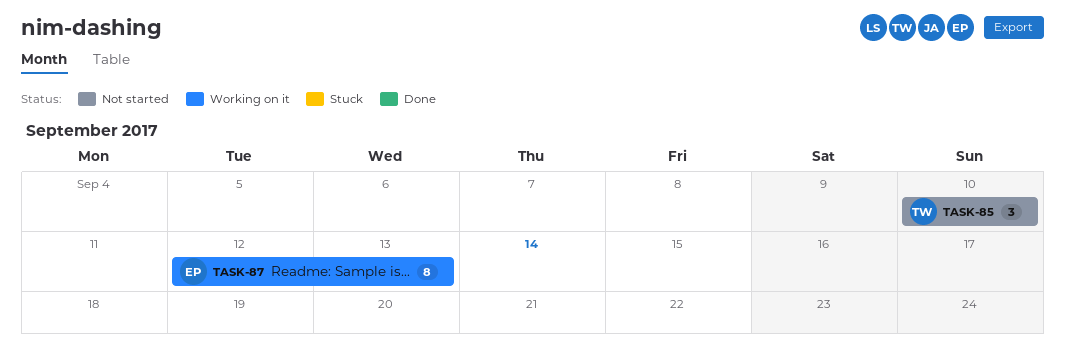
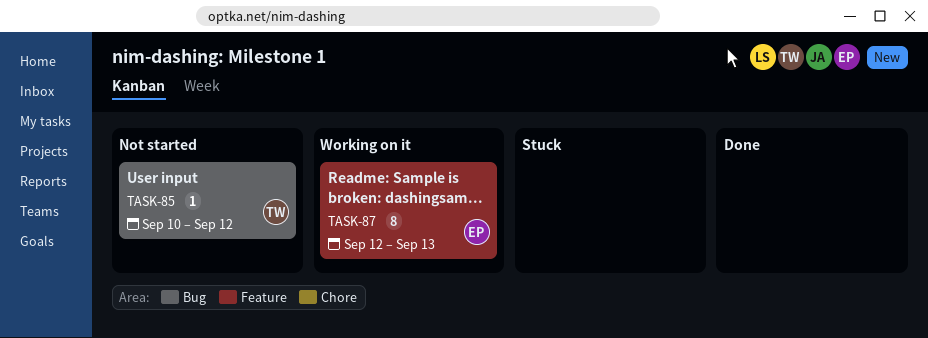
TASK-85, estimate: 3 -> 1
TASK-85, due: Sep 10 -> Sep 12

